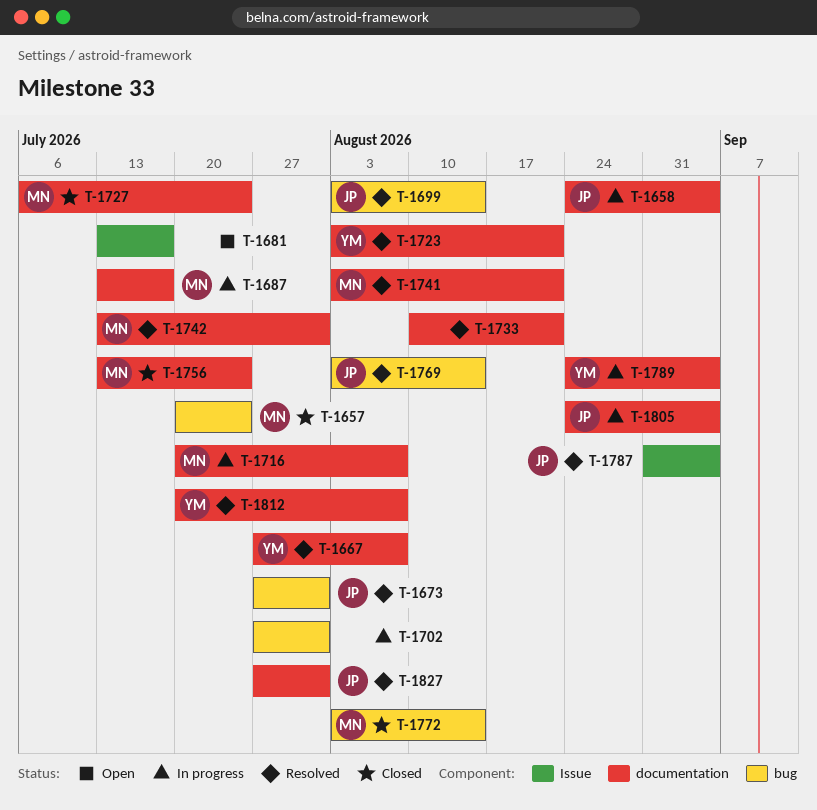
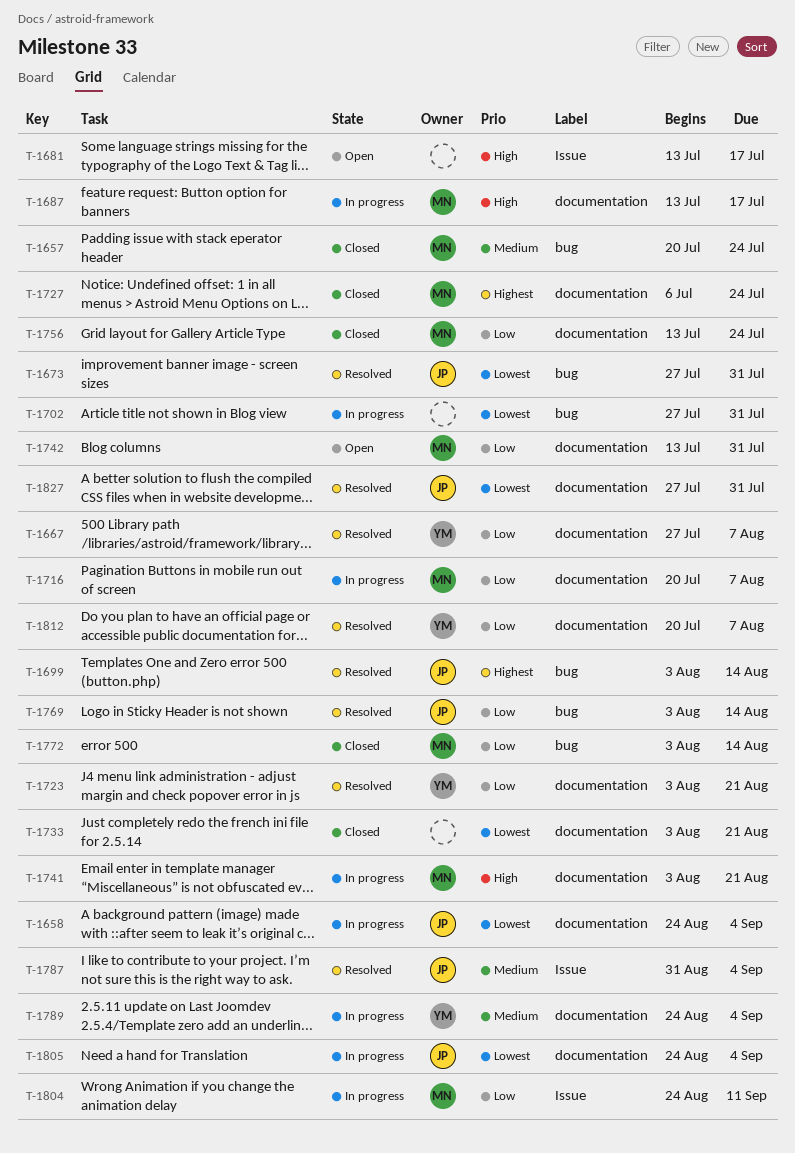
T-1733, status: Resolved -> Closed
T-1733, start: Aug 10 -> Aug 3
T-1741, status: Resolved -> In progress
T-1742, status: Resolved -> Open
T-1804: none -> present

